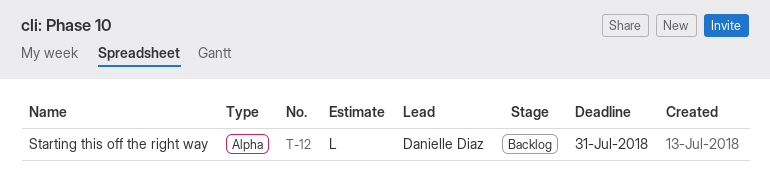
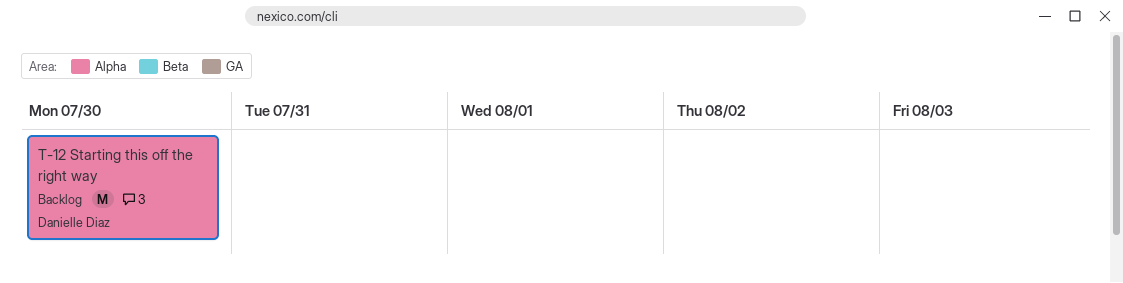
T-12, estimate: L -> M
T-12, due: Jul 31 -> Jul 30

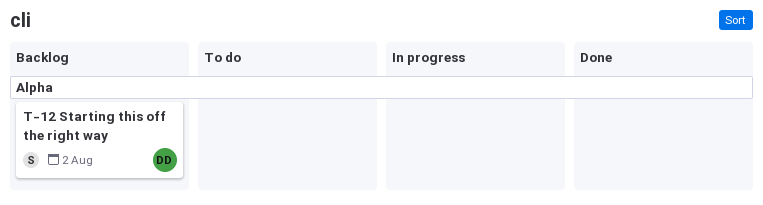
T-12, estimate: M -> S
T-12, due: Jul 30 -> Aug 2

